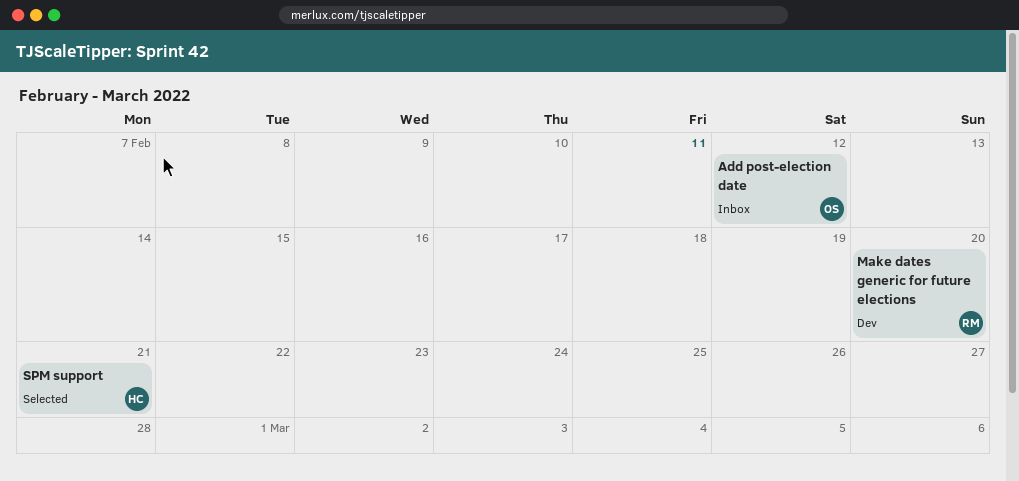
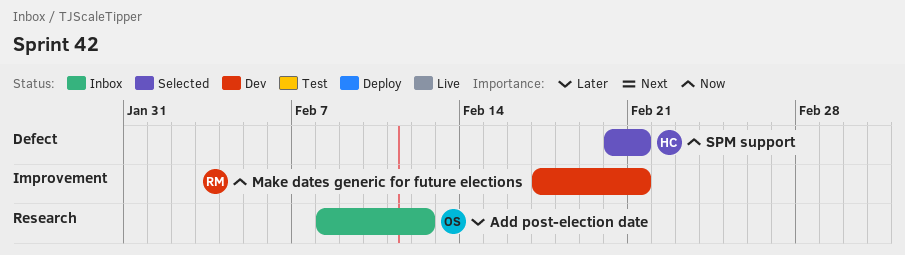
Make dates generic for future elections, due: Feb 20 -> Feb 21

